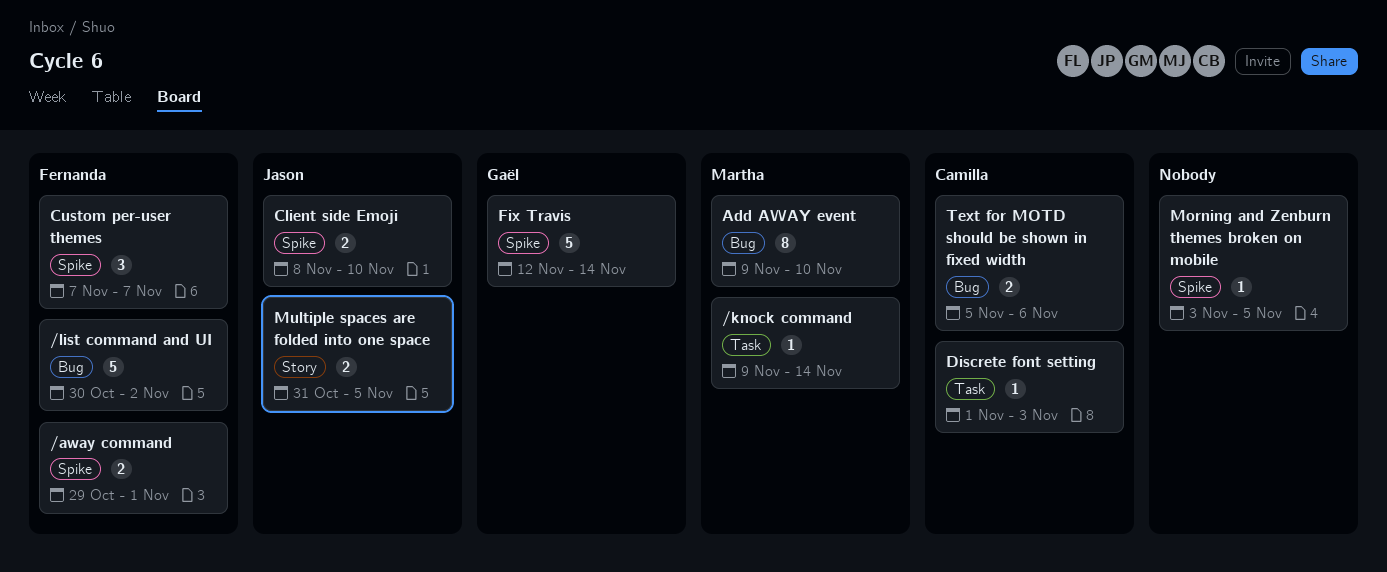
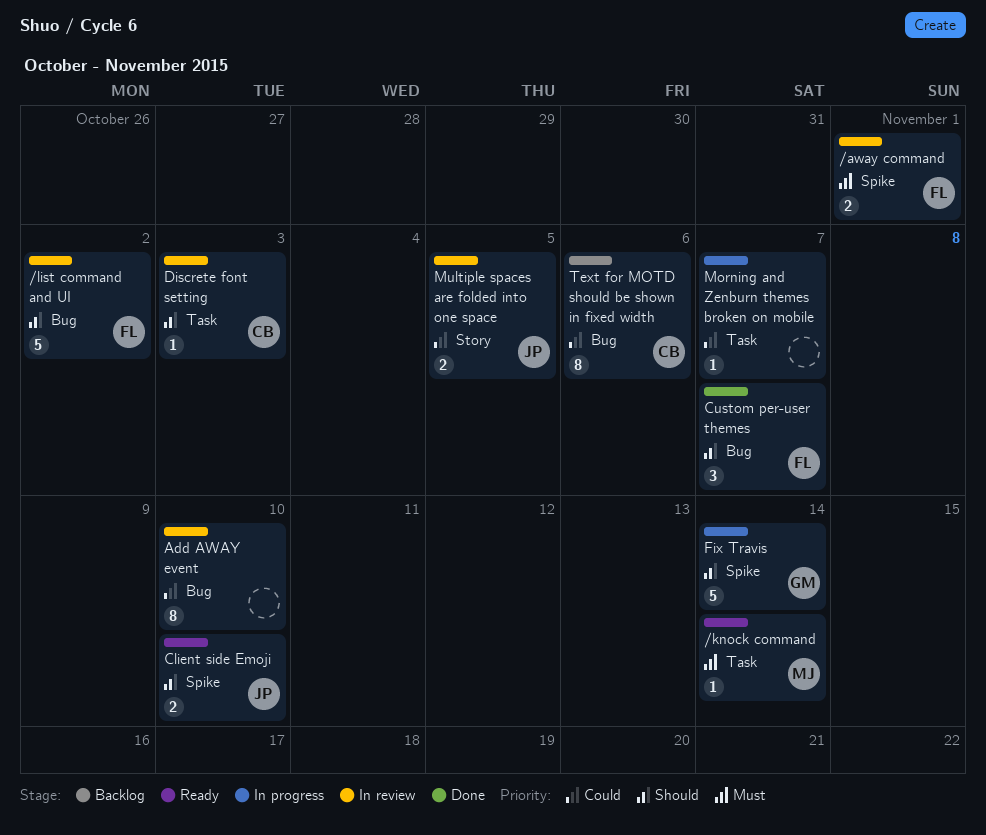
Add AWAY event, owner: Martha -> none
Custom per-user themes, label: Spike -> Bug
Morning and Zenburn themes broken on mobile, label: Spike -> Task
Morning and Zenburn themes broken on mobile, due: Nov 5 -> Nov 7
Text for MOTD should be shown in fixed width, estimate: 2 -> 8

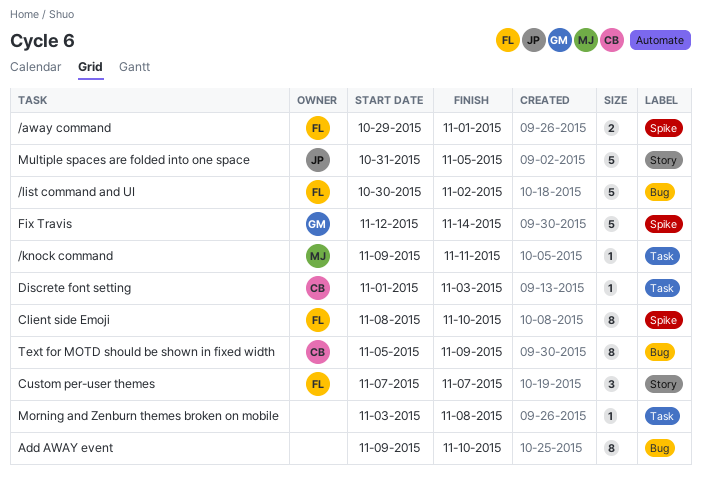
/knock command, due: Nov 14 -> Nov 11
Client side Emoji, owner: JP -> FL
Client side Emoji, estimate: 2 -> 8
Custom per-user themes, label: Bug -> Story
Morning and Zenburn themes broken on mobile, due: Nov 7 -> Nov 8
Multiple spaces are folded into one space, estimate: 2 -> 5
Text for MOTD should be shown in fixed width, due: Nov 6 -> Nov 9

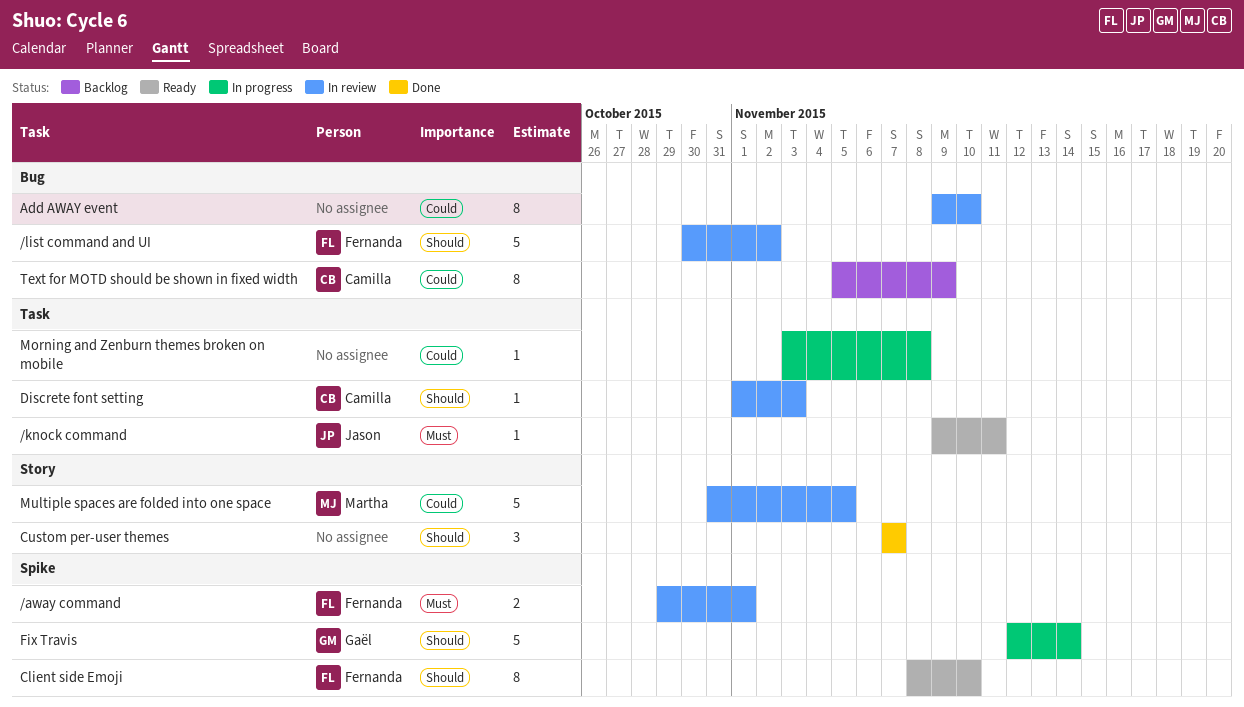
/knock command, owner: Martha -> Jason
Custom per-user themes, owner: Fernanda -> none
Multiple spaces are folded into one space, owner: Jason -> Martha

